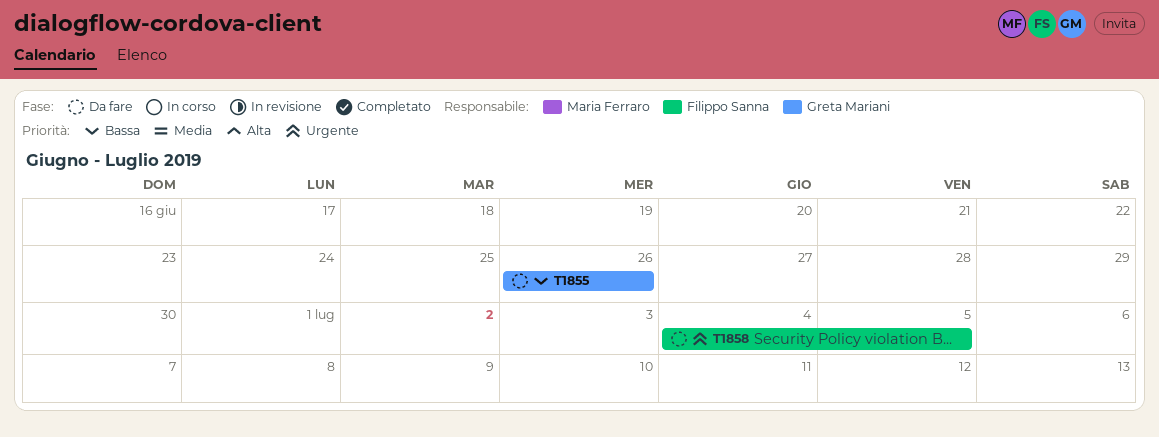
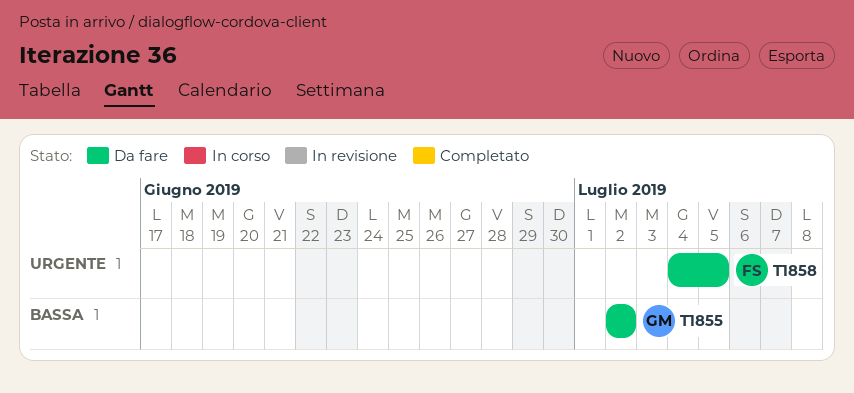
T1855, start: Jun 26 -> Jul 2
T1855, due: Jun 26 -> Jul 2

